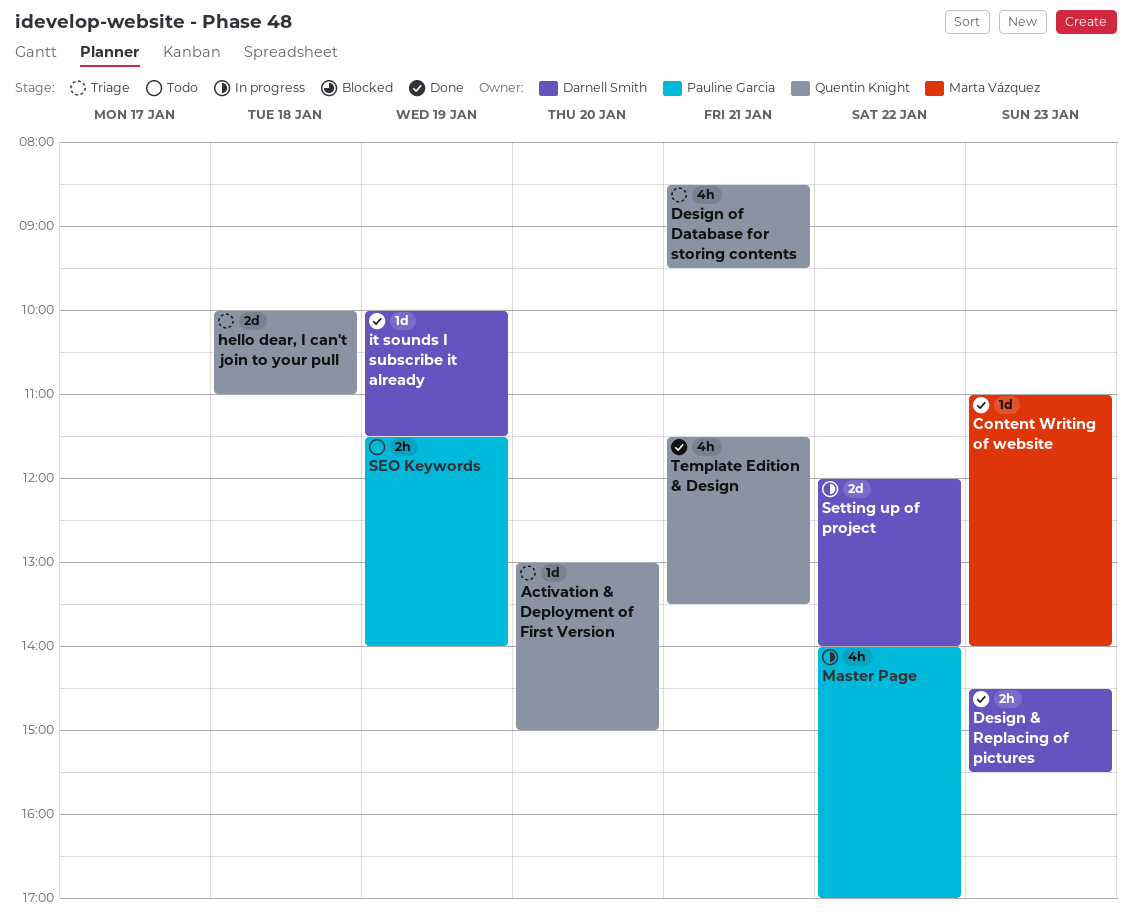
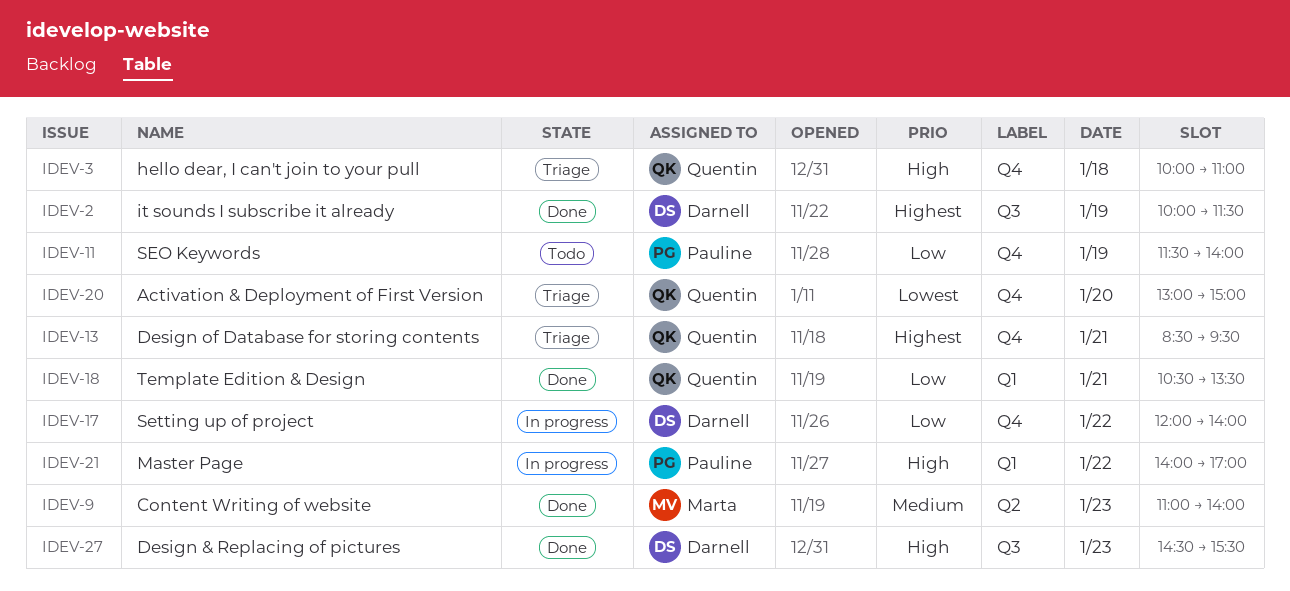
Template Edition & Design, begins: 11:30 -> 10:30

